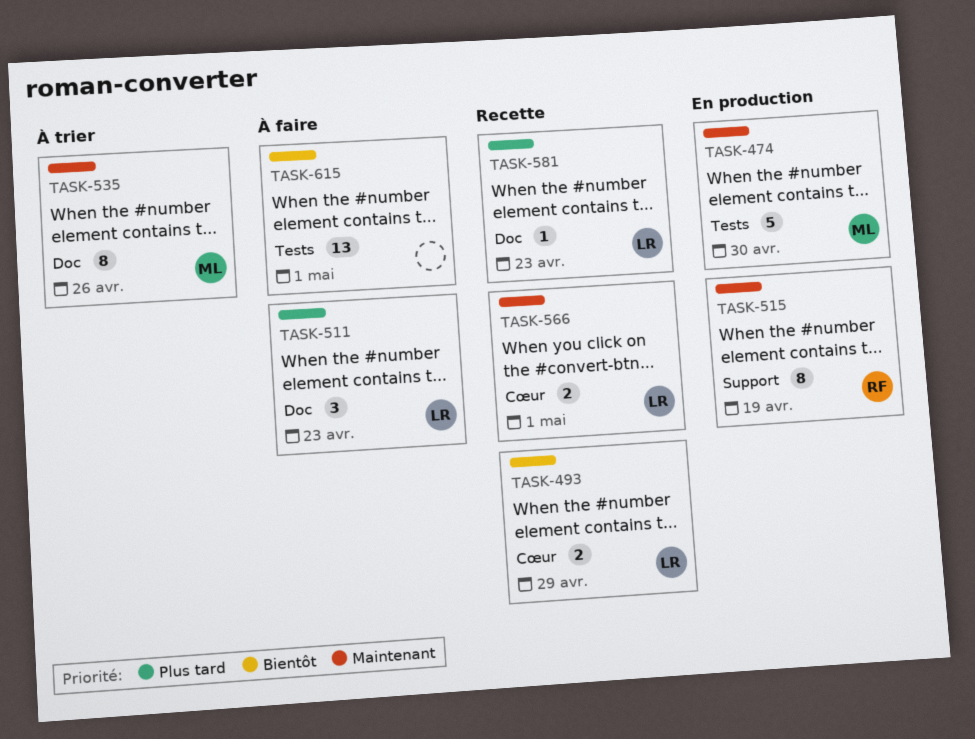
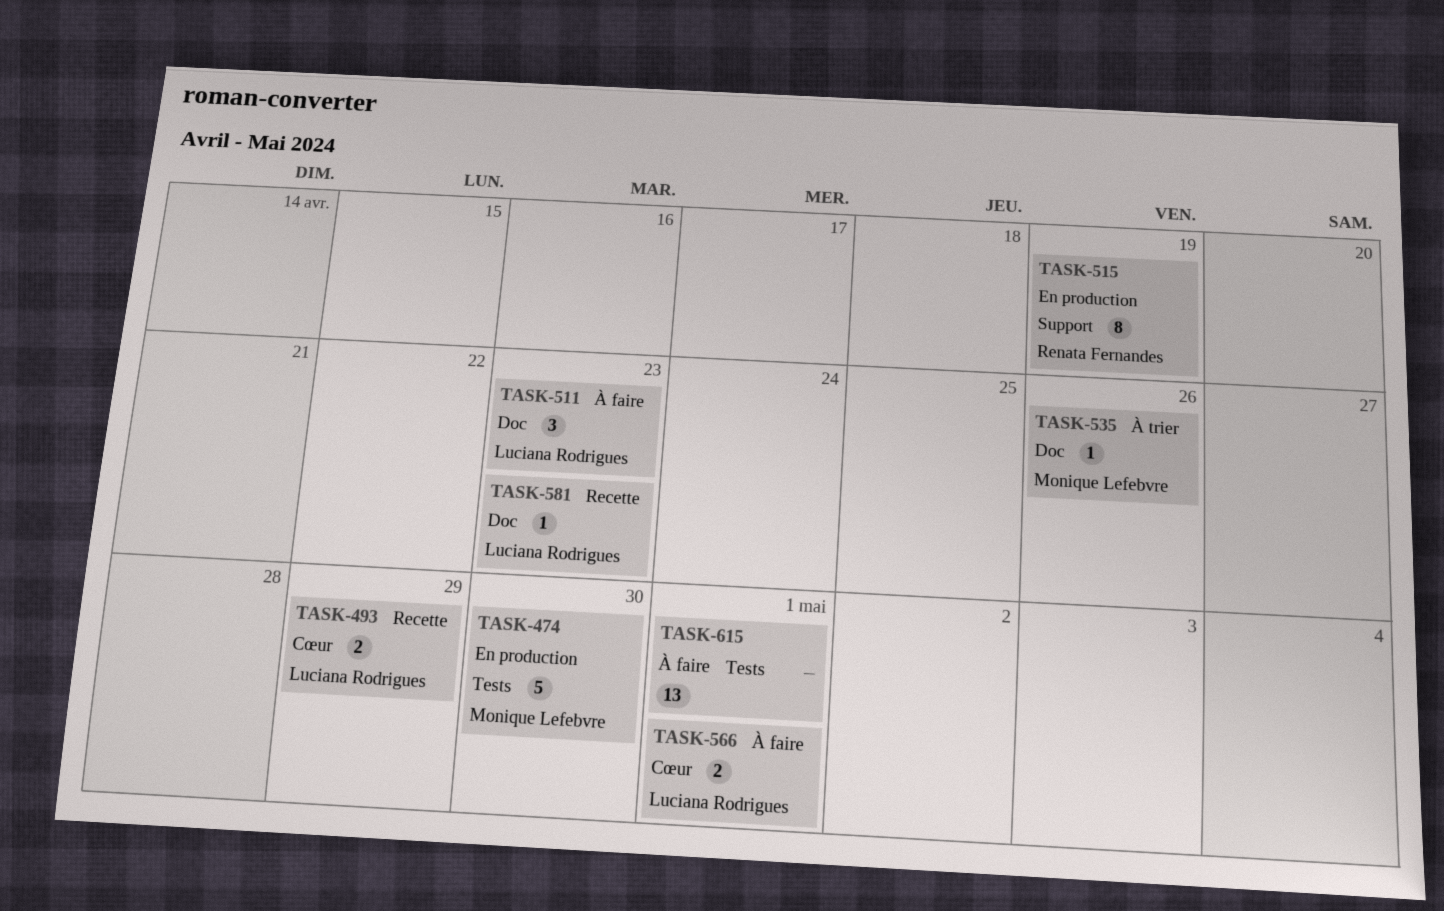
TASK-535, estimate: 8 -> 1
TASK-566, status: Recette -> À faire

